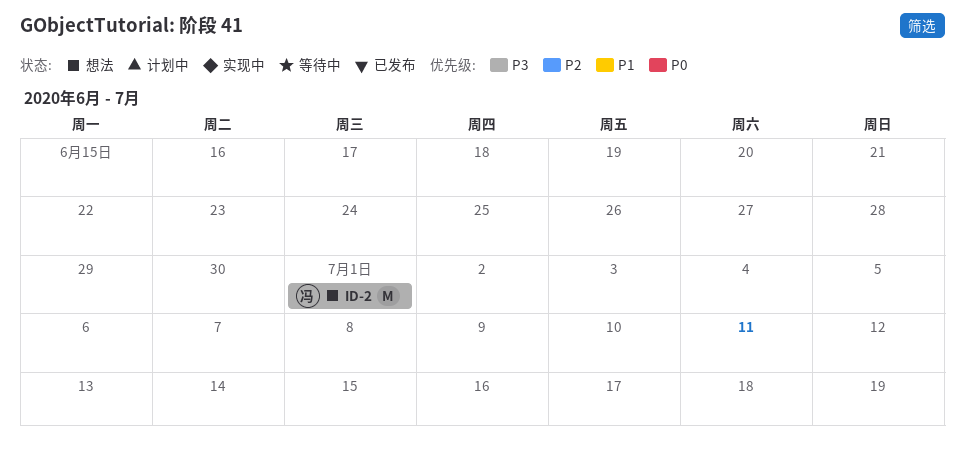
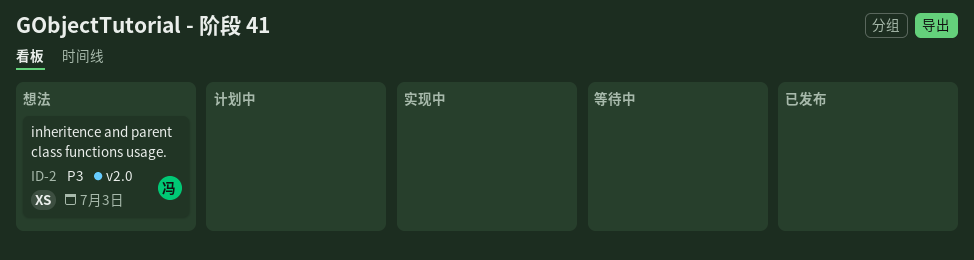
ID-2, estimate: M -> XS
ID-2, due: Jul 1 -> Jul 3

